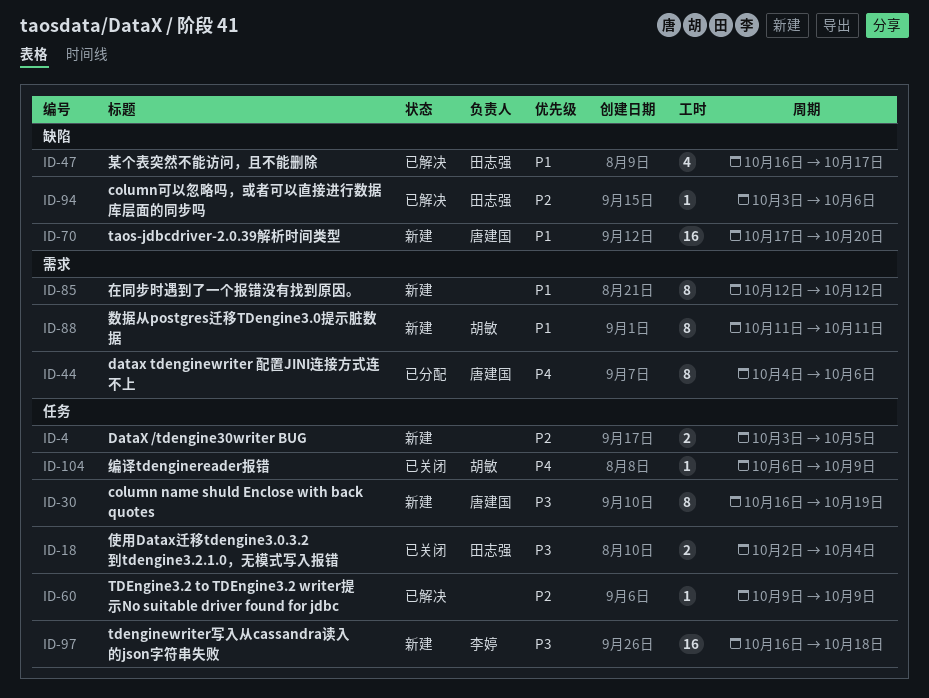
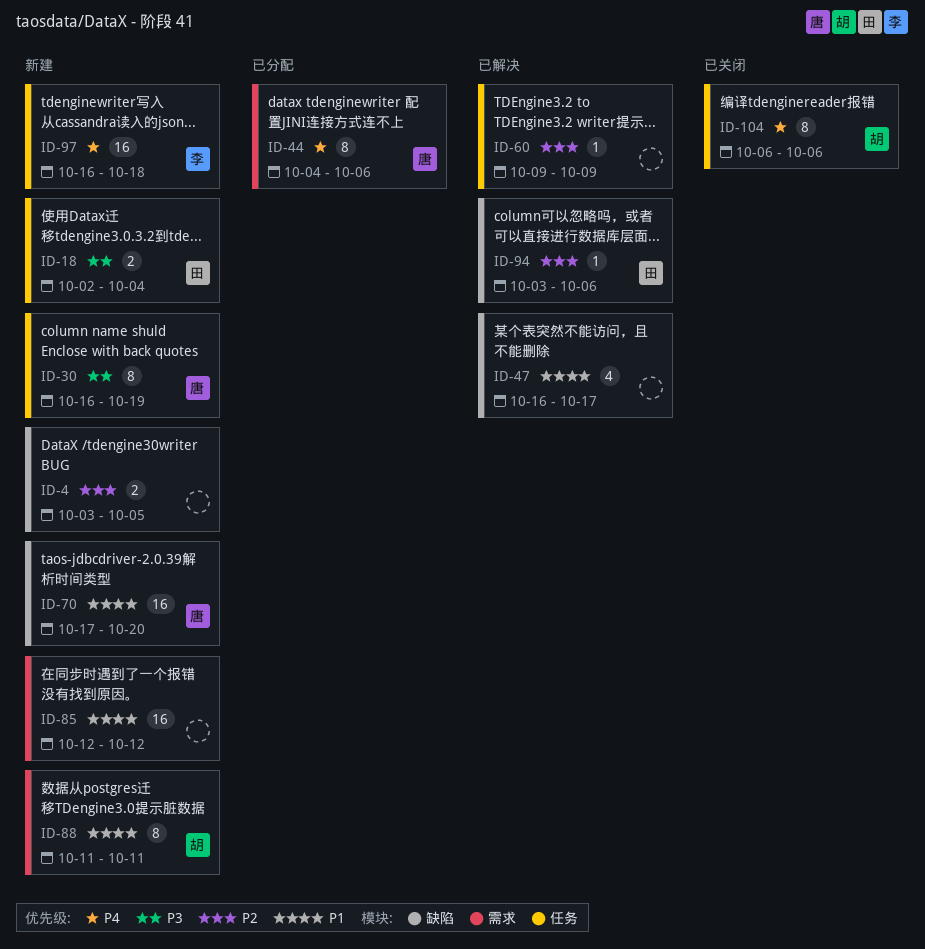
ID-4, label: 任务 -> 缺陷
ID-18, status: 已关闭 -> 新建
ID-47, owner: 田志强 -> none
ID-85, estimate: 8 -> 16
ID-97, priority: P3 -> P4
ID-104, estimate: 1 -> 8
ID-104, due: Oct 9 -> Oct 6

